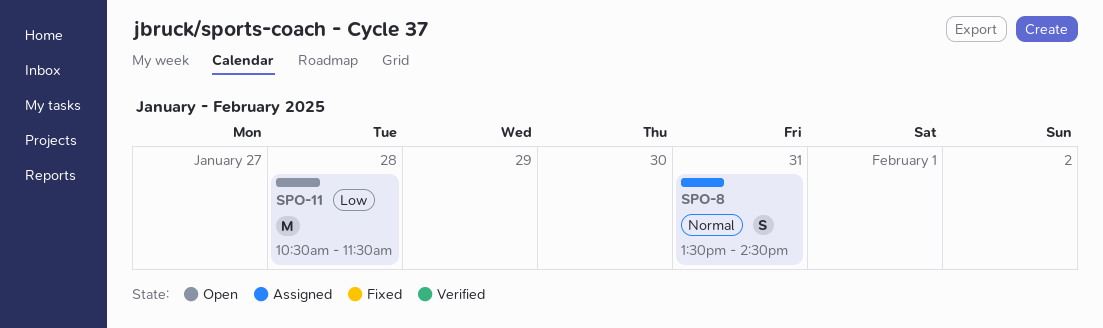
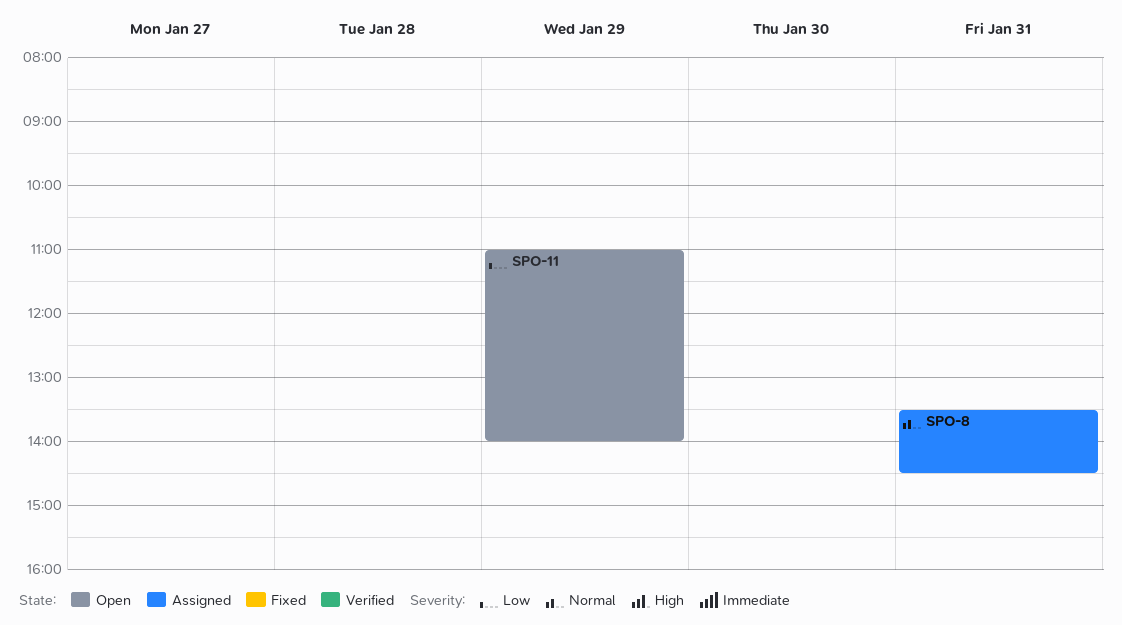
SPO-11, day: Jan 28 -> Jan 29
SPO-11, begins: 10:30 -> 11:00
SPO-11, ends: 11:30 -> 14:00

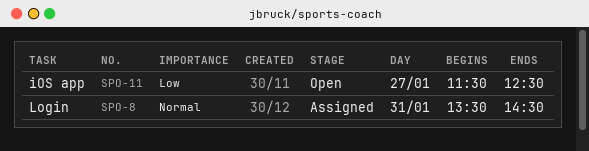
SPO-11, day: Jan 29 -> Jan 27
SPO-11, begins: 11:00 -> 11:30
SPO-11, ends: 14:00 -> 12:30

